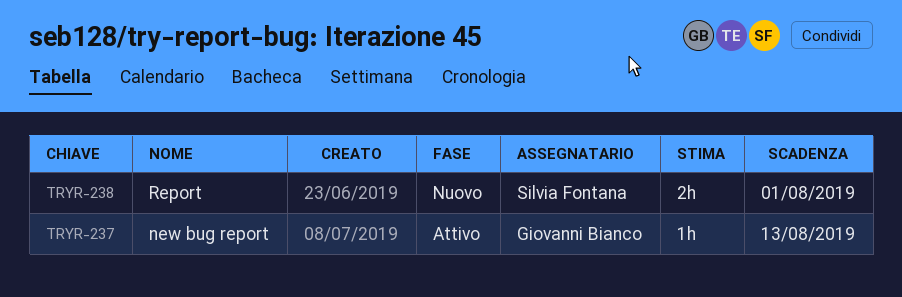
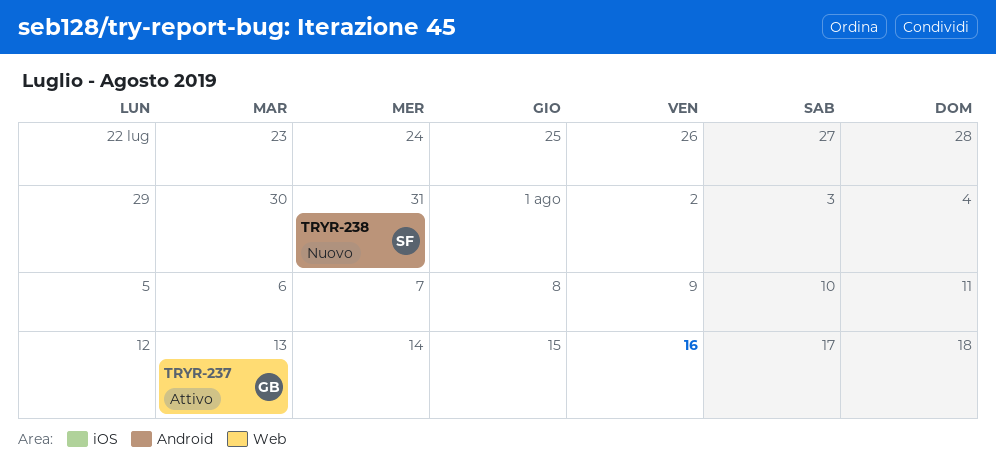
TRYR-238, due: Aug 1 -> Jul 31

